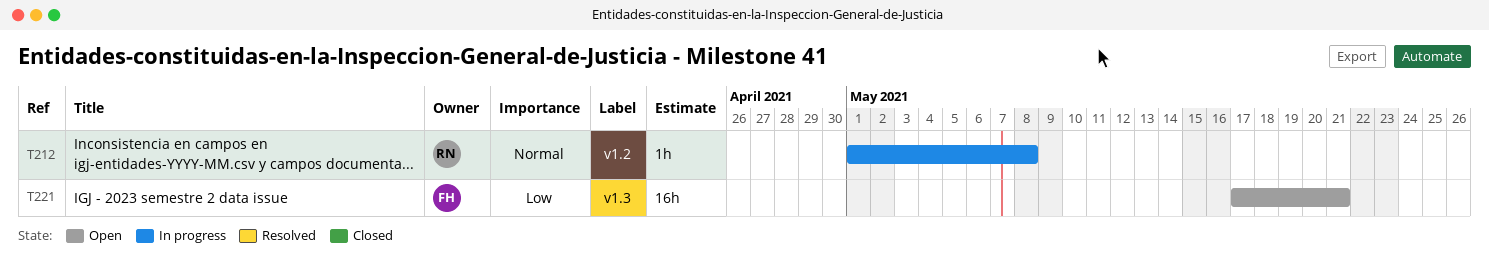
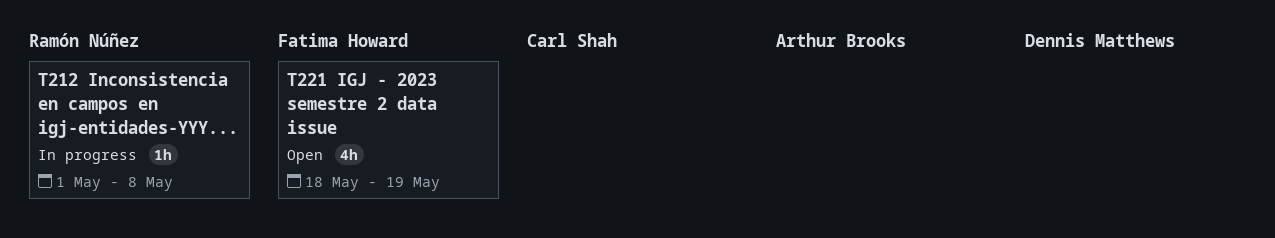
T221, estimate: 16h -> 4h
T221, start: May 17 -> May 18
T221, due: May 21 -> May 19

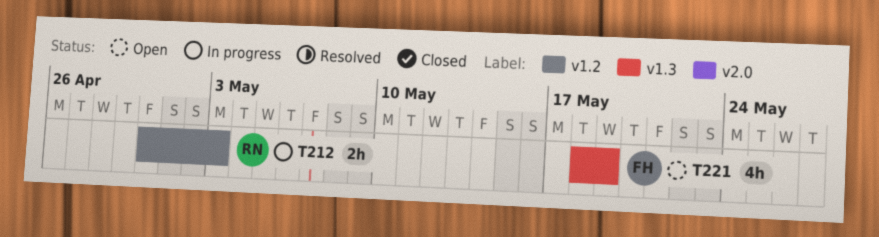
T212, estimate: 1h -> 2h
T212, start: May 1 -> Apr 30
T212, due: May 8 -> May 3

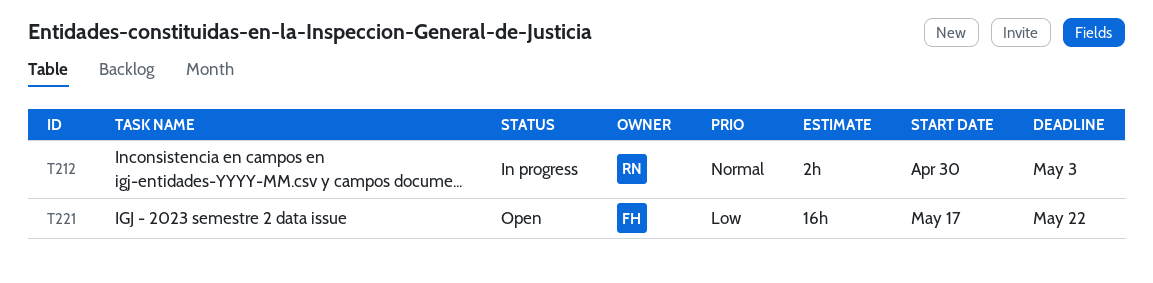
T221, estimate: 4h -> 16h
T221, start: May 18 -> May 17
T221, due: May 19 -> May 22

